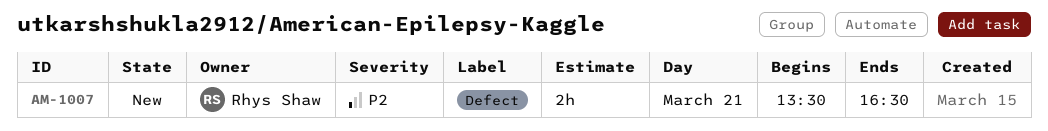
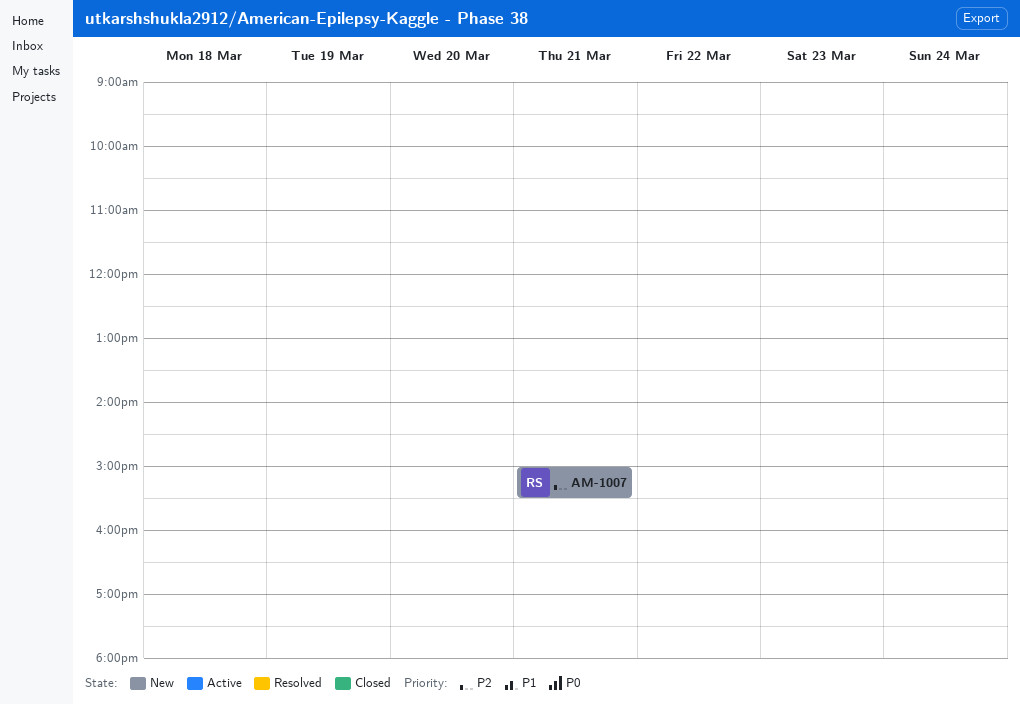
AM-1007, begins: 13:30 -> 15:00
AM-1007, ends: 16:30 -> 15:30

